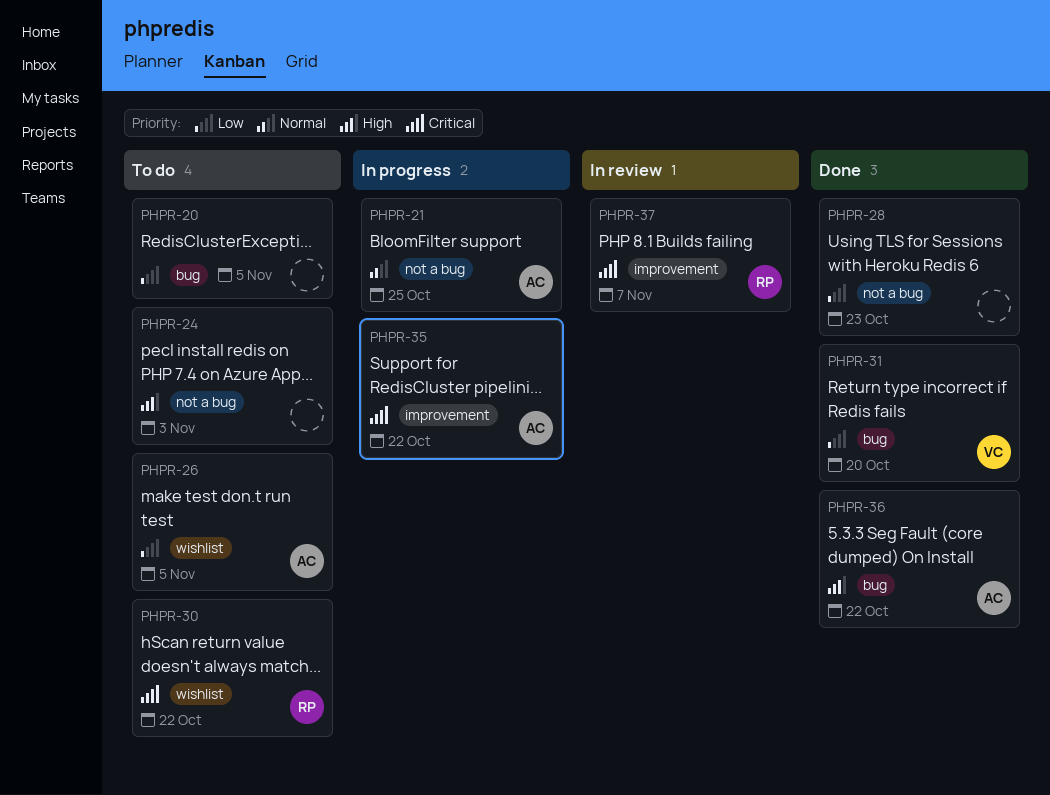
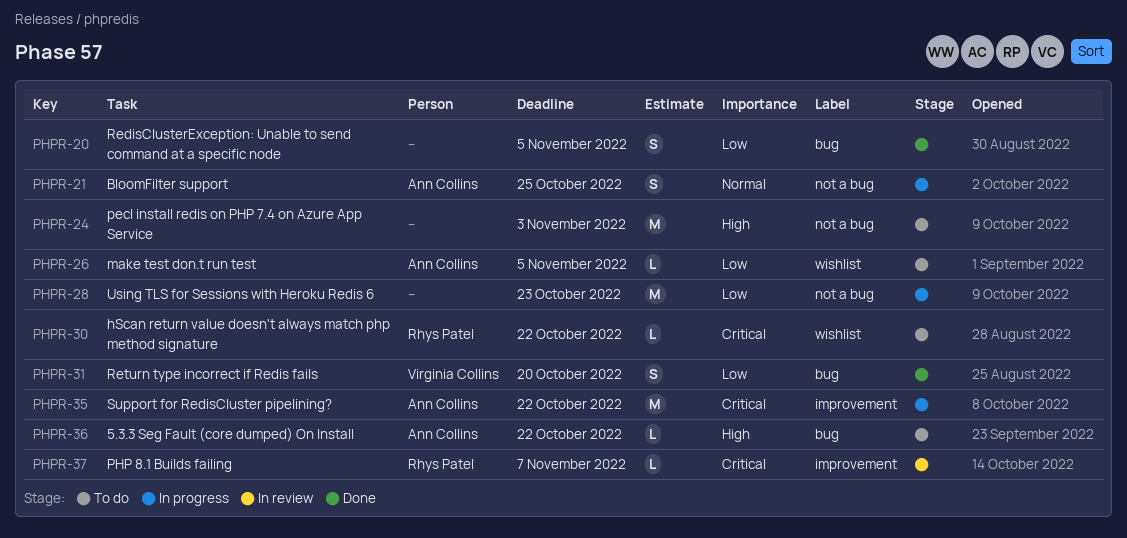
PHPR-20, status: To do -> Done
PHPR-28, status: Done -> In progress
PHPR-36, status: Done -> To do

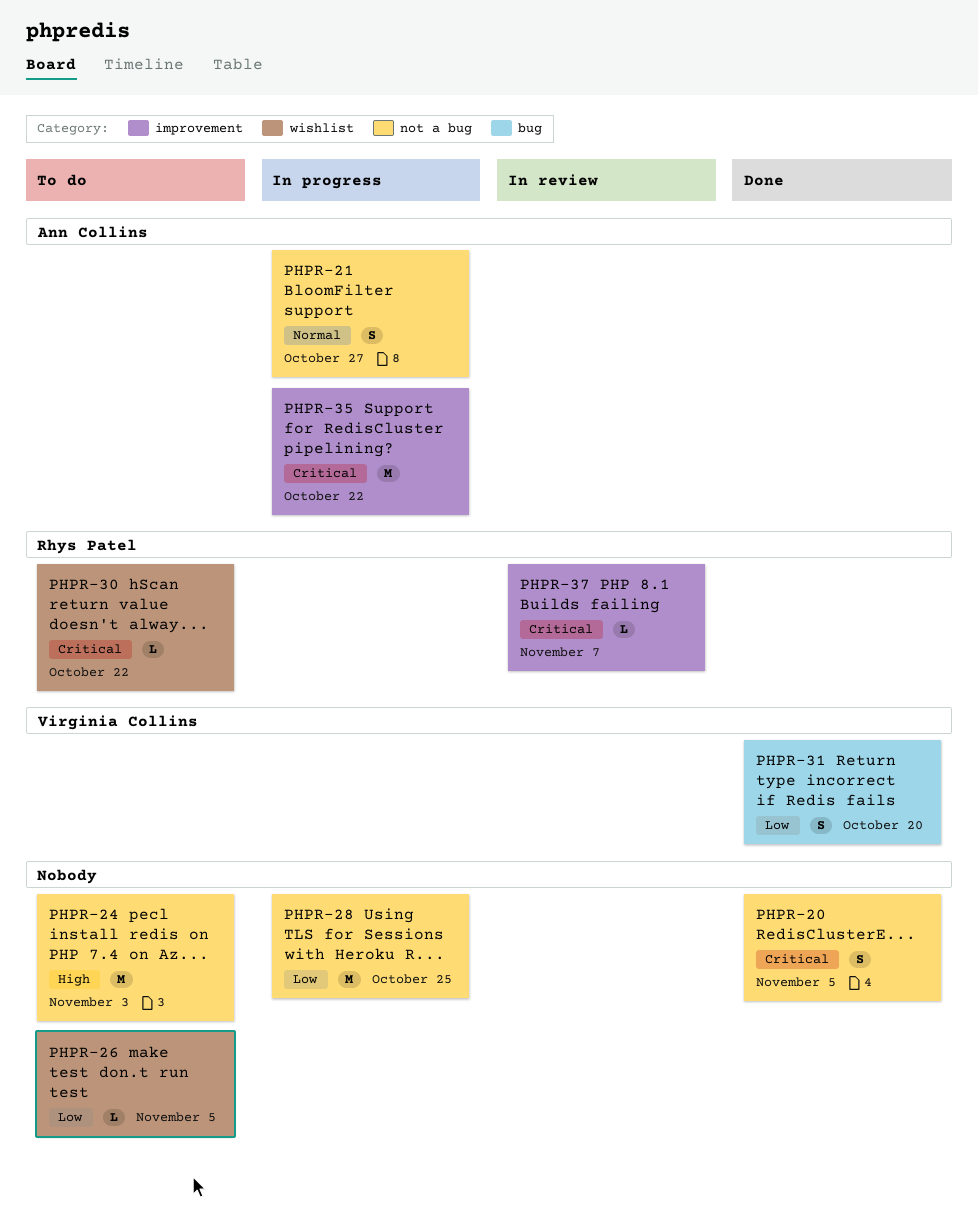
PHPR-20, priority: Low -> Critical
PHPR-20, label: bug -> not a bug
PHPR-21, due: Oct 25 -> Oct 27
PHPR-26, owner: Ann Collins -> none
PHPR-28, due: Oct 23 -> Oct 25
PHPR-36: present -> none

